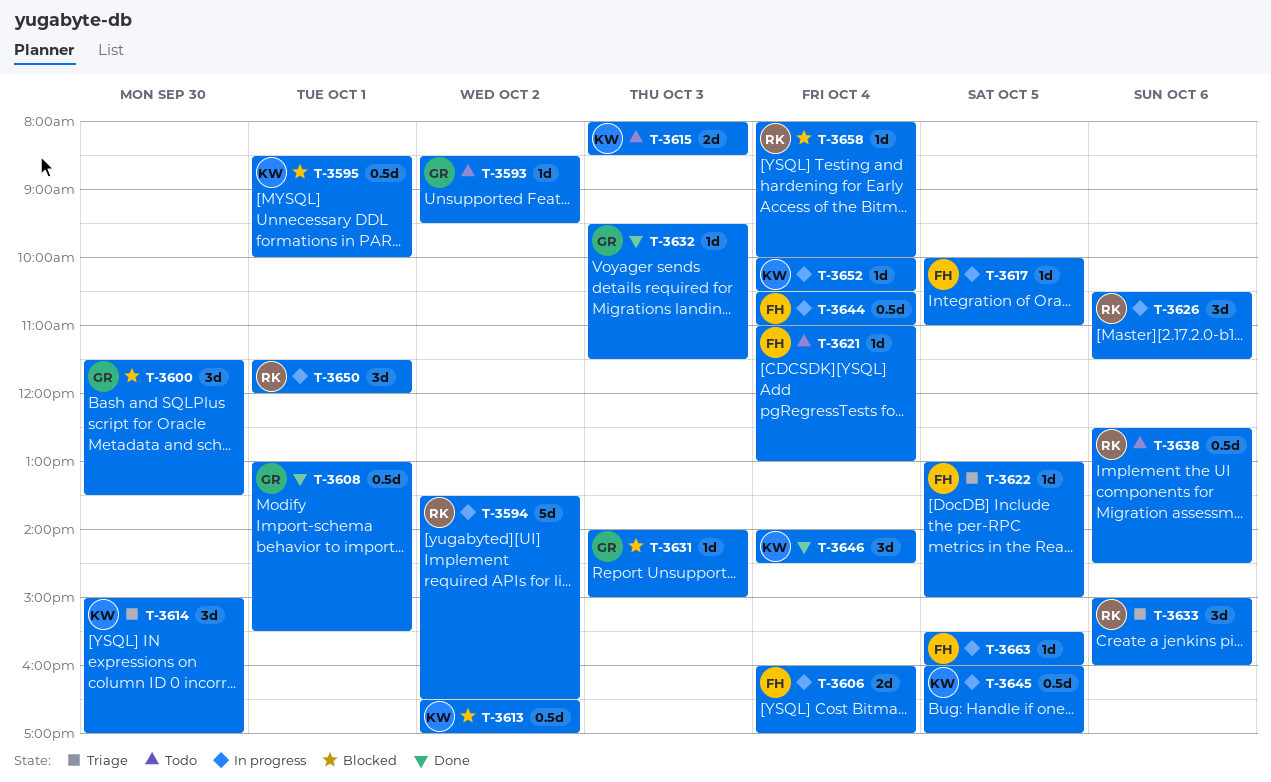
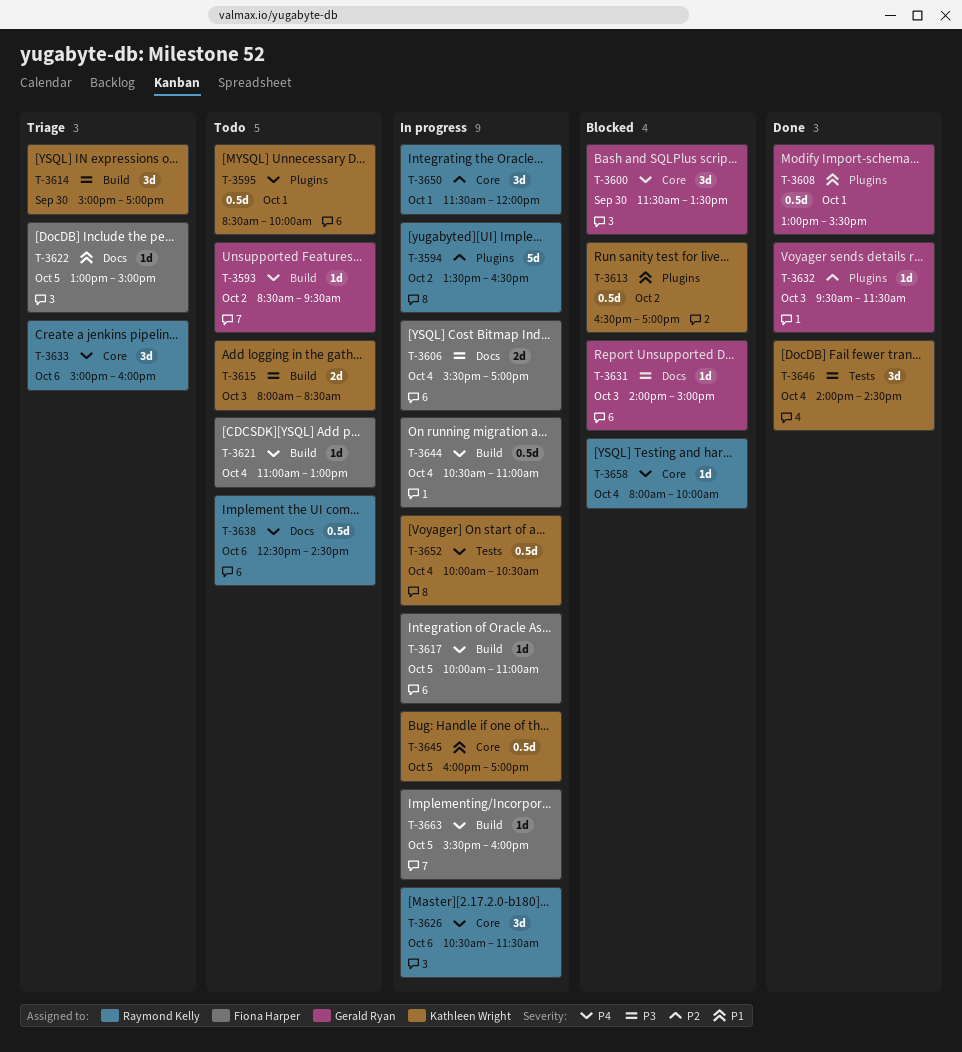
T-3595, status: Blocked -> Todo
T-3606, begins: 16:00 -> 15:30
T-3652, estimate: 1d -> 0.5d

